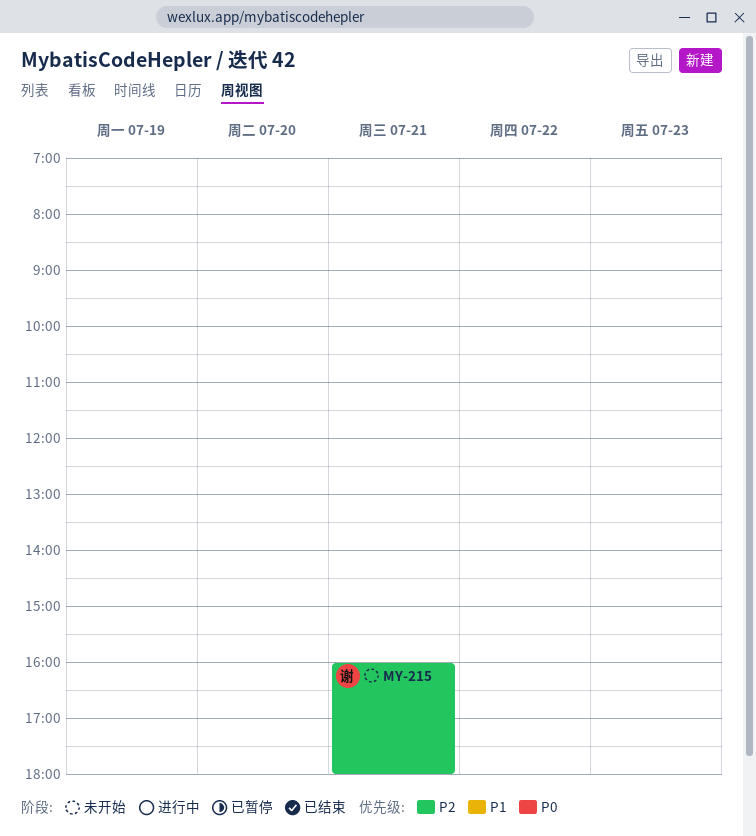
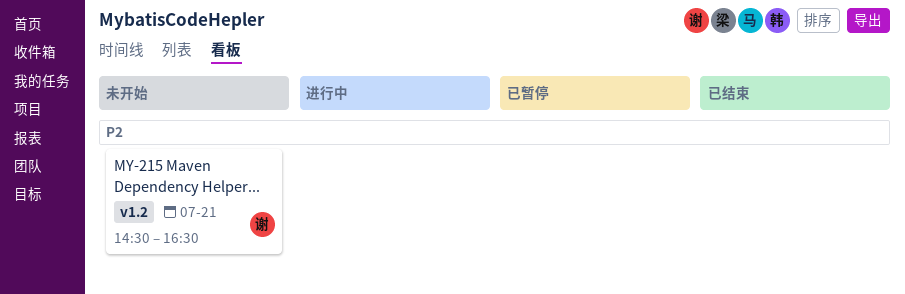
MY-215, begins: 16:00 -> 14:30
MY-215, ends: 18:00 -> 16:30

